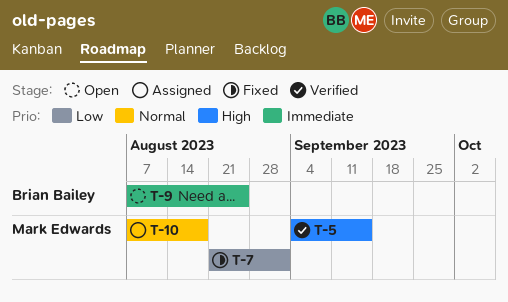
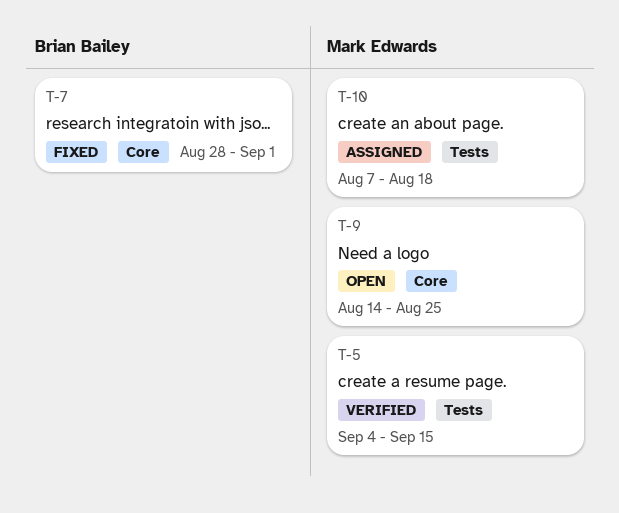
T-7, owner: Mark Edwards -> Brian Bailey
T-7, start: Aug 21 -> Aug 28
T-9, owner: Brian Bailey -> Mark Edwards
T-9, start: Aug 7 -> Aug 14

